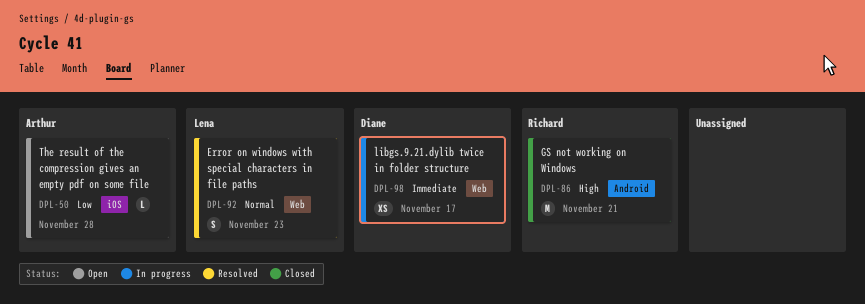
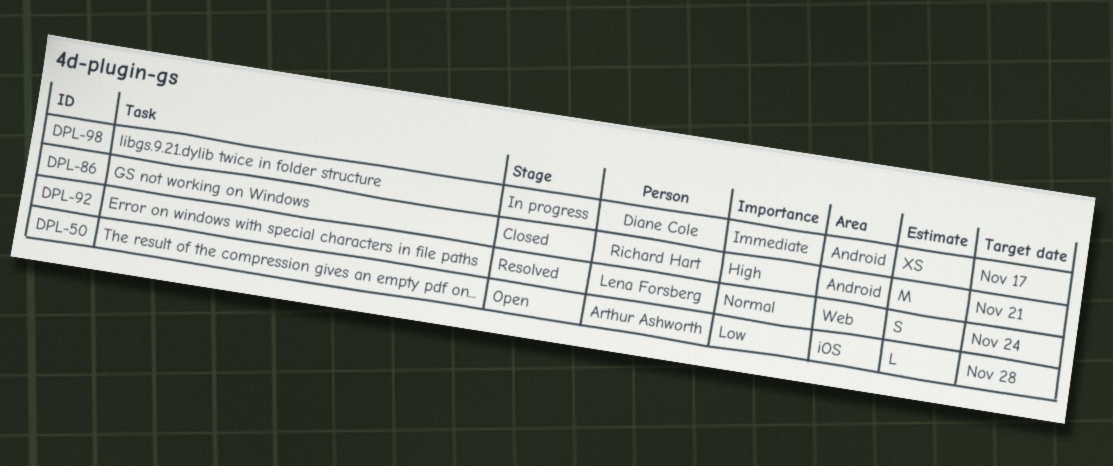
DPL-92, due: Nov 23 -> Nov 24
DPL-98, label: Web -> Android

